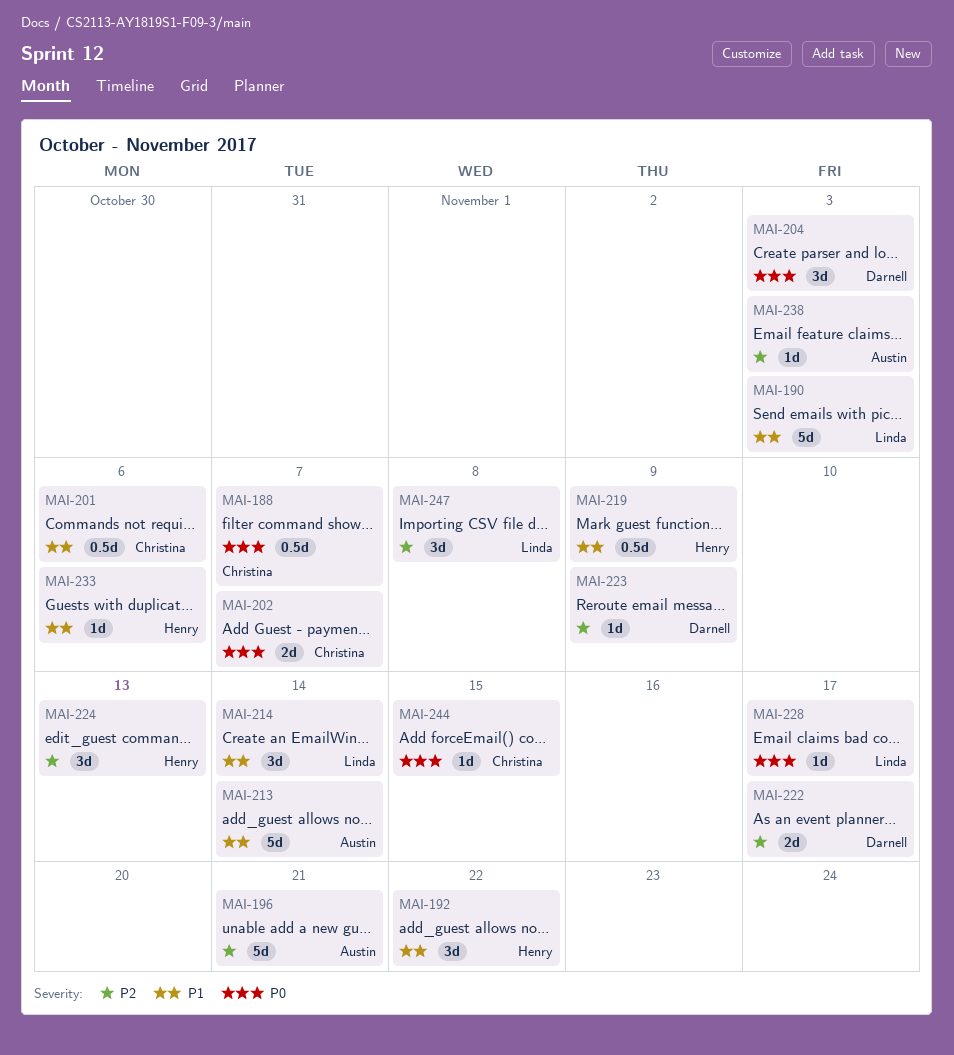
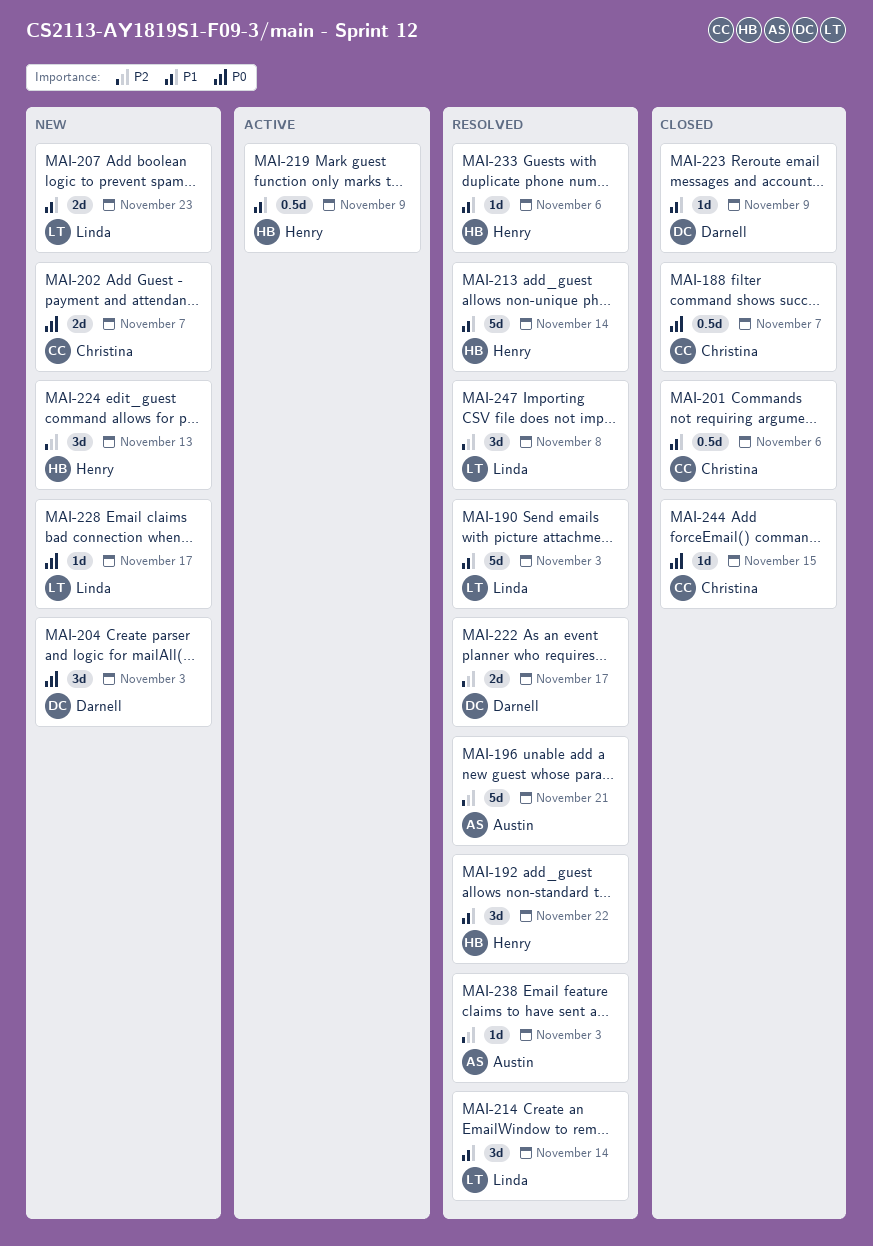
MAI-207: none -> present
MAI-213, owner: Austin -> Henry
MAI-223, priority: P2 -> P1

